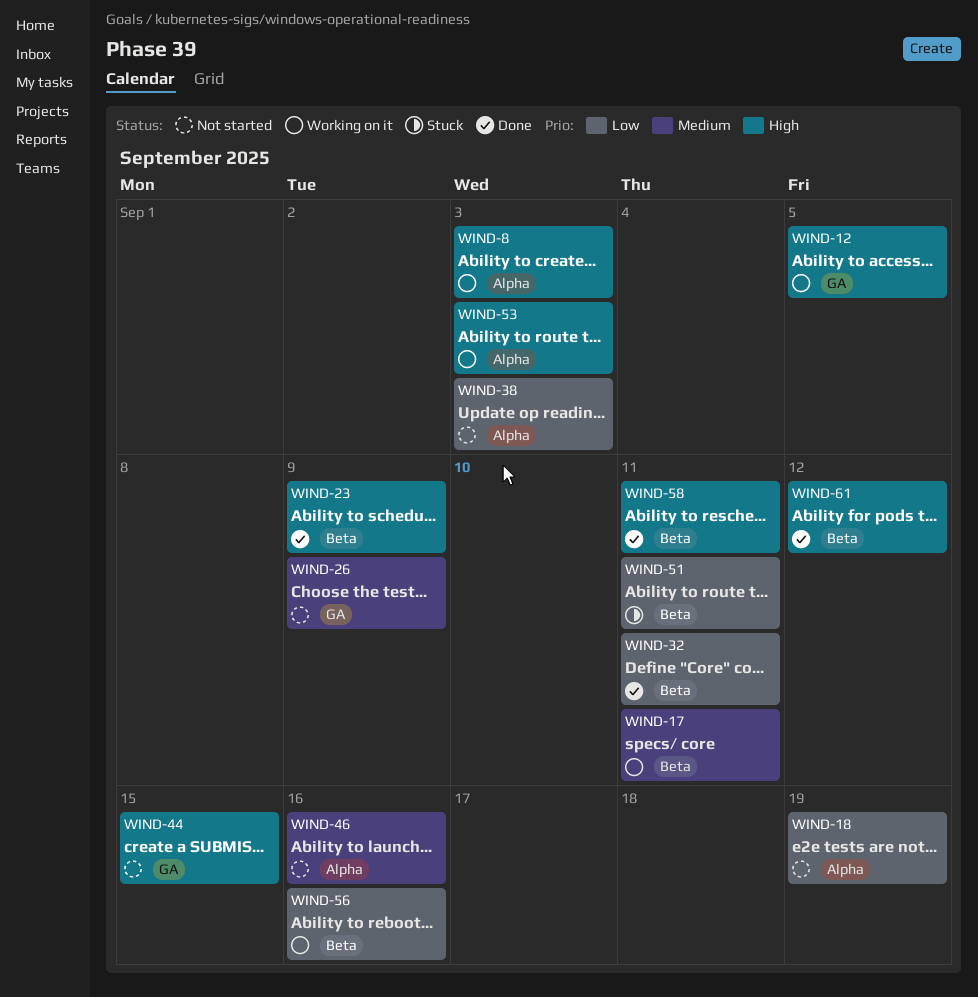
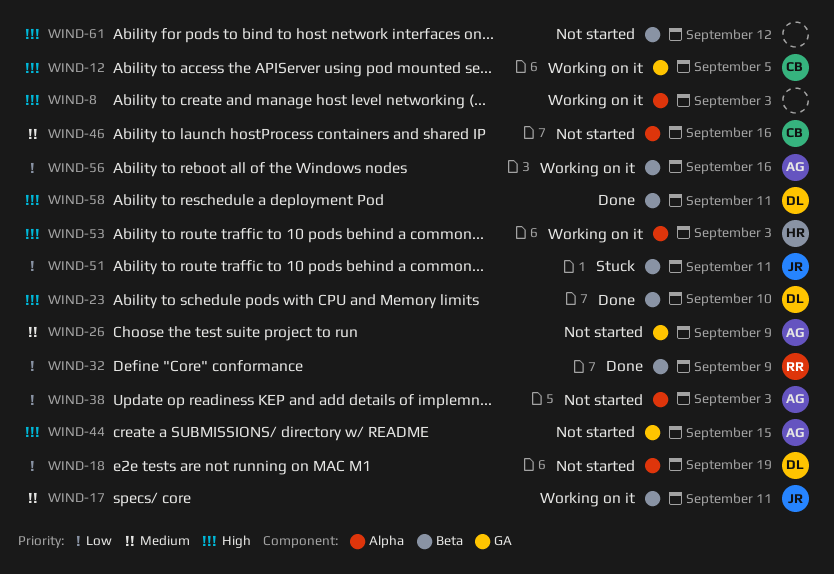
WIND-23, due: Sep 9 -> Sep 10
WIND-32, due: Sep 11 -> Sep 9
WIND-61, status: Done -> Not started

